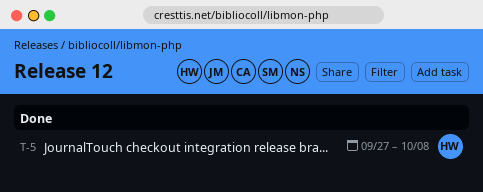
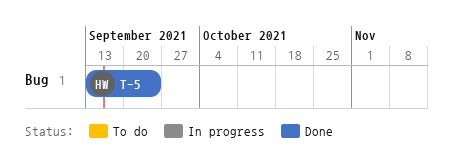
T-5, start: Sep 27 -> Sep 13
T-5, due: Oct 8 -> Sep 24

